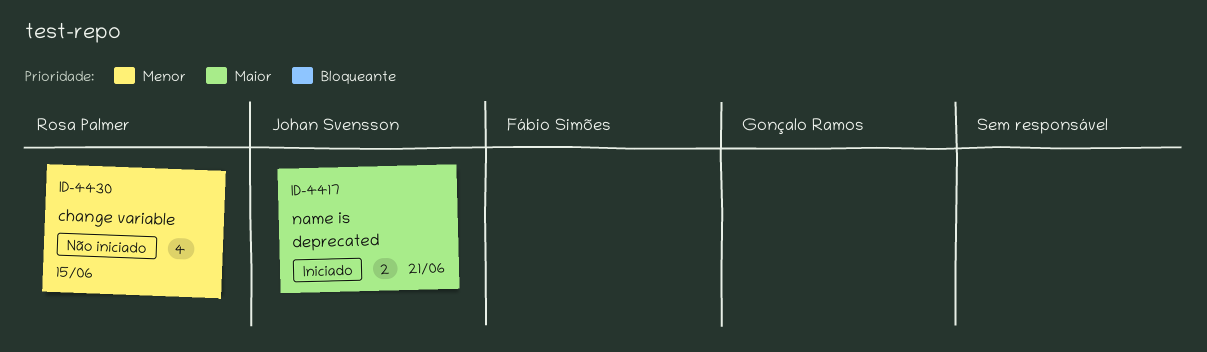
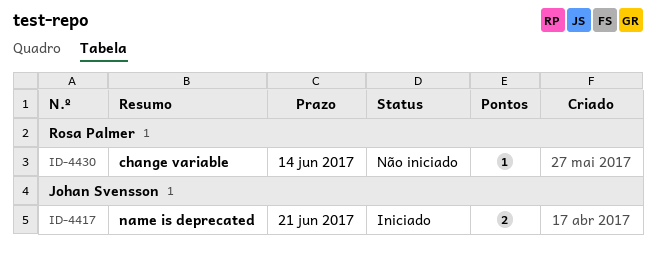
ID-4430, estimate: 4 -> 1
ID-4430, due: Jun 15 -> Jun 14

